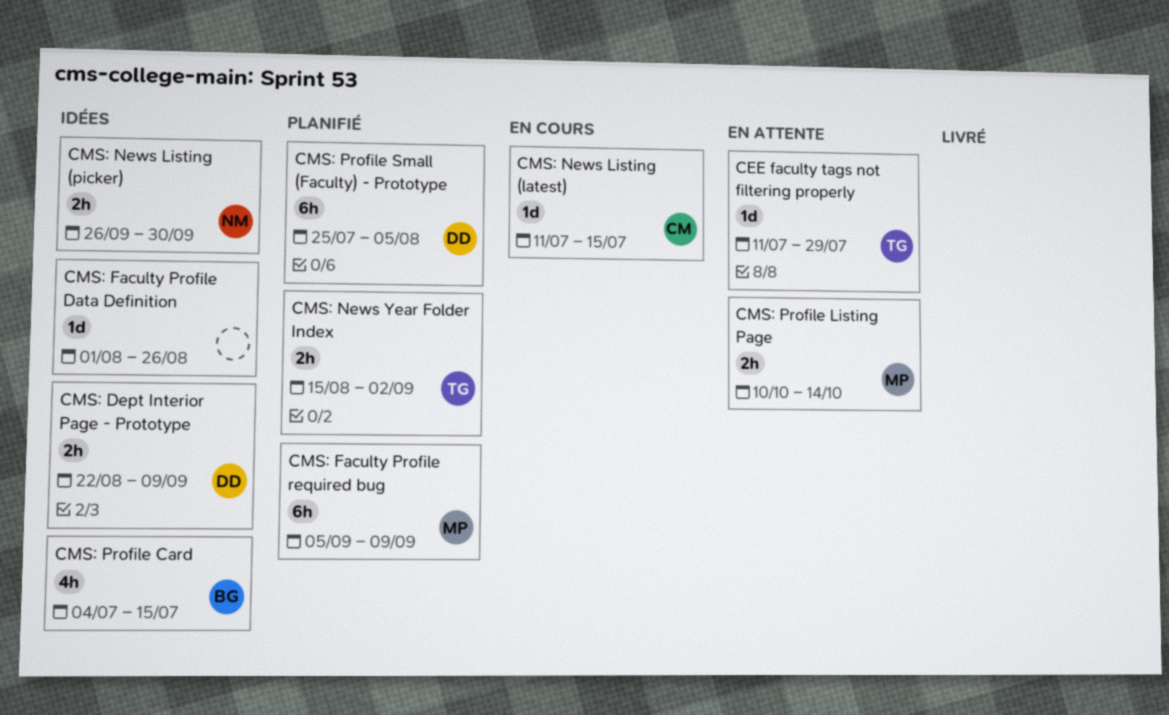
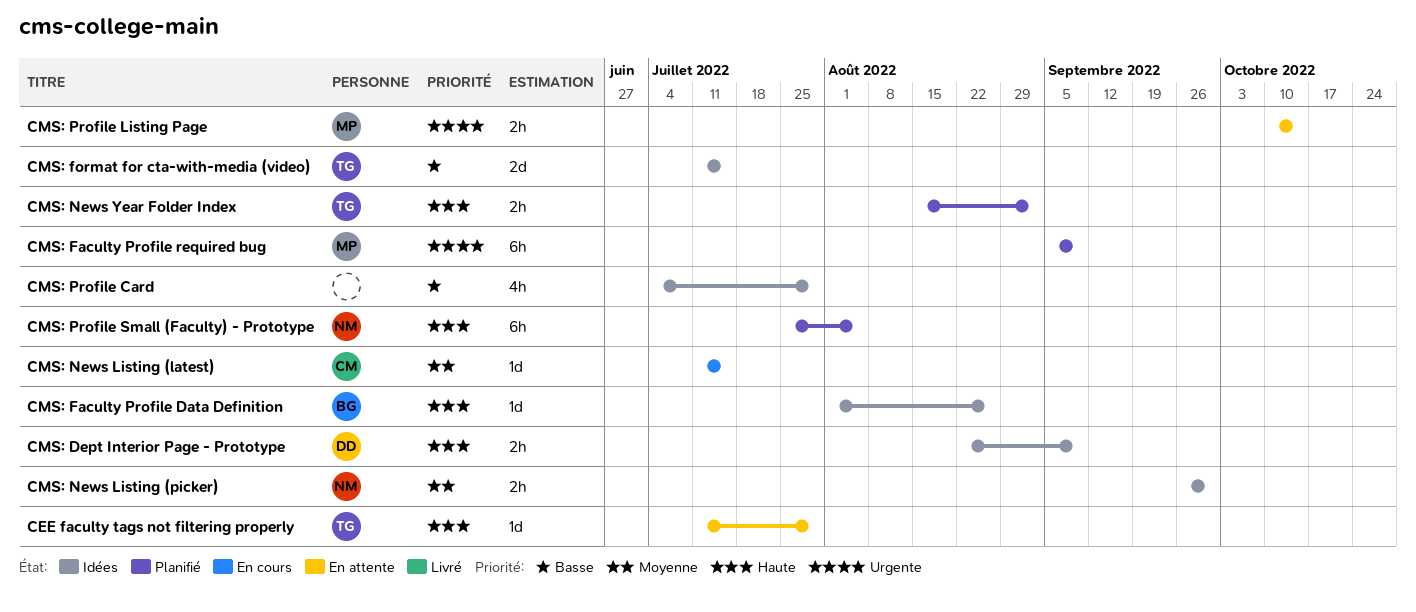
CMS: Faculty Profile Data Definition, owner: none -> BG
CMS: format for cta-with-media (video): none -> present
CMS: Profile Card, owner: BG -> none
CMS: Profile Card, due: Jul 15 -> Jul 29
CMS: Profile Small (Faculty) - Prototype, owner: DD -> NM

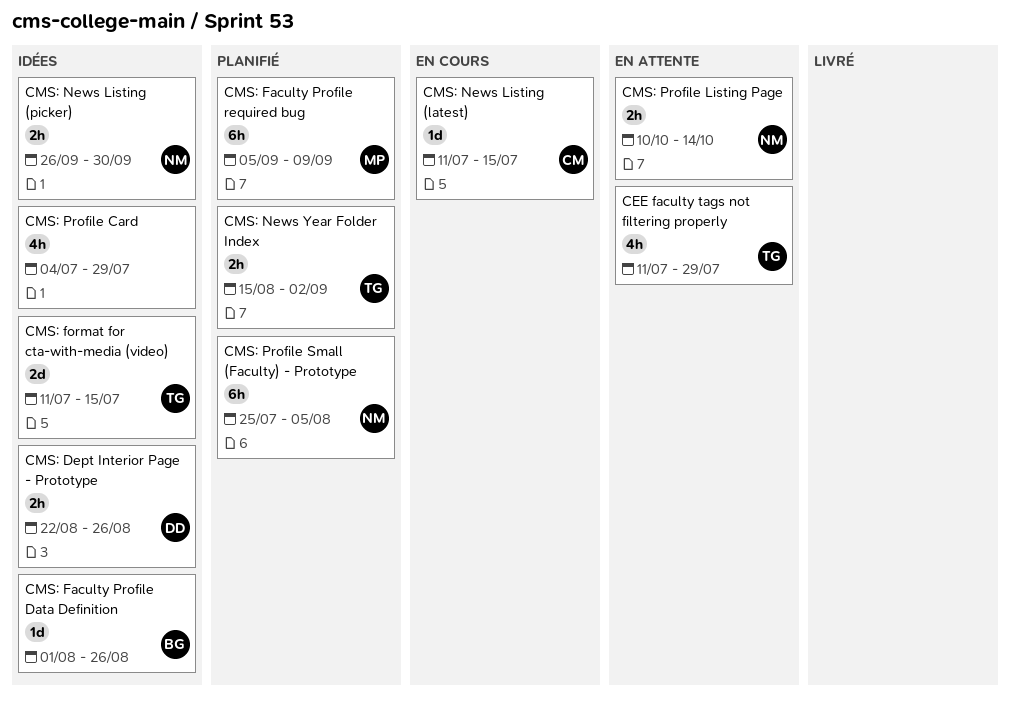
CEE faculty tags not filtering properly, estimate: 1d -> 4h
CMS: Dept Interior Page - Prototype, due: Sep 9 -> Aug 26
CMS: Profile Listing Page, owner: MP -> NM

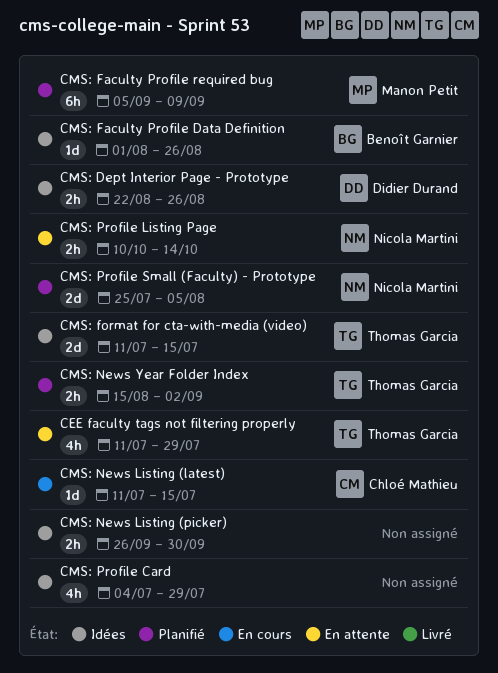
CMS: News Listing (picker), owner: Nicola Martini -> none
CMS: Profile Small (Faculty) - Prototype, estimate: 6h -> 2d

